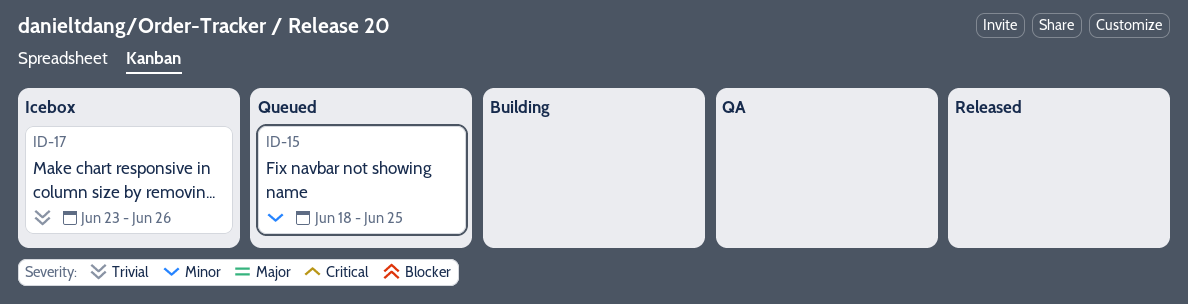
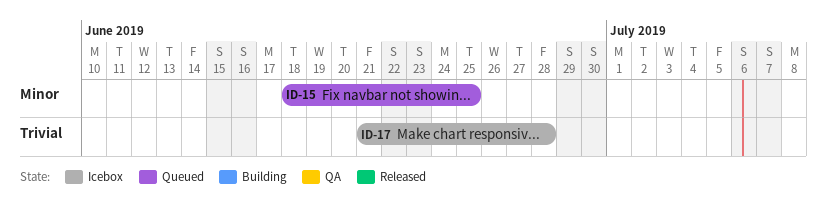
ID-17, start: Jun 23 -> Jun 21
ID-17, due: Jun 26 -> Jun 28

